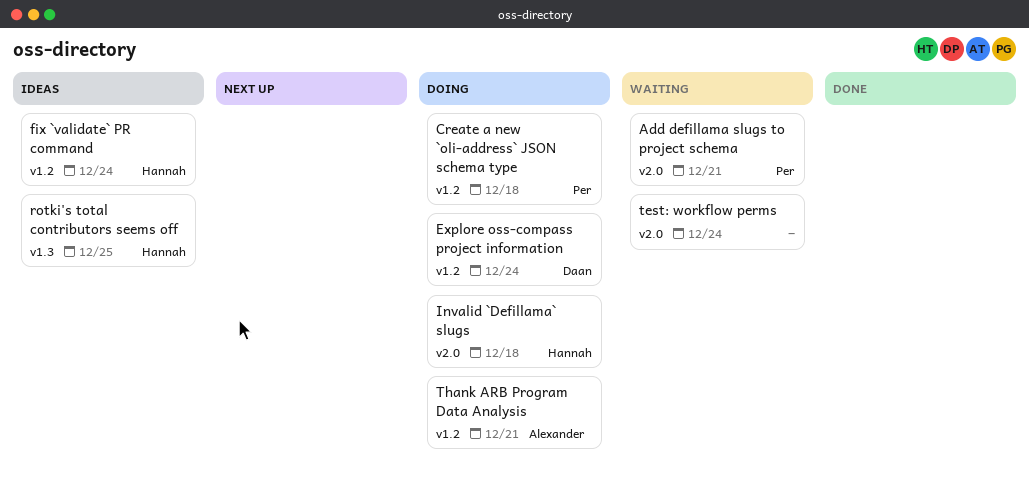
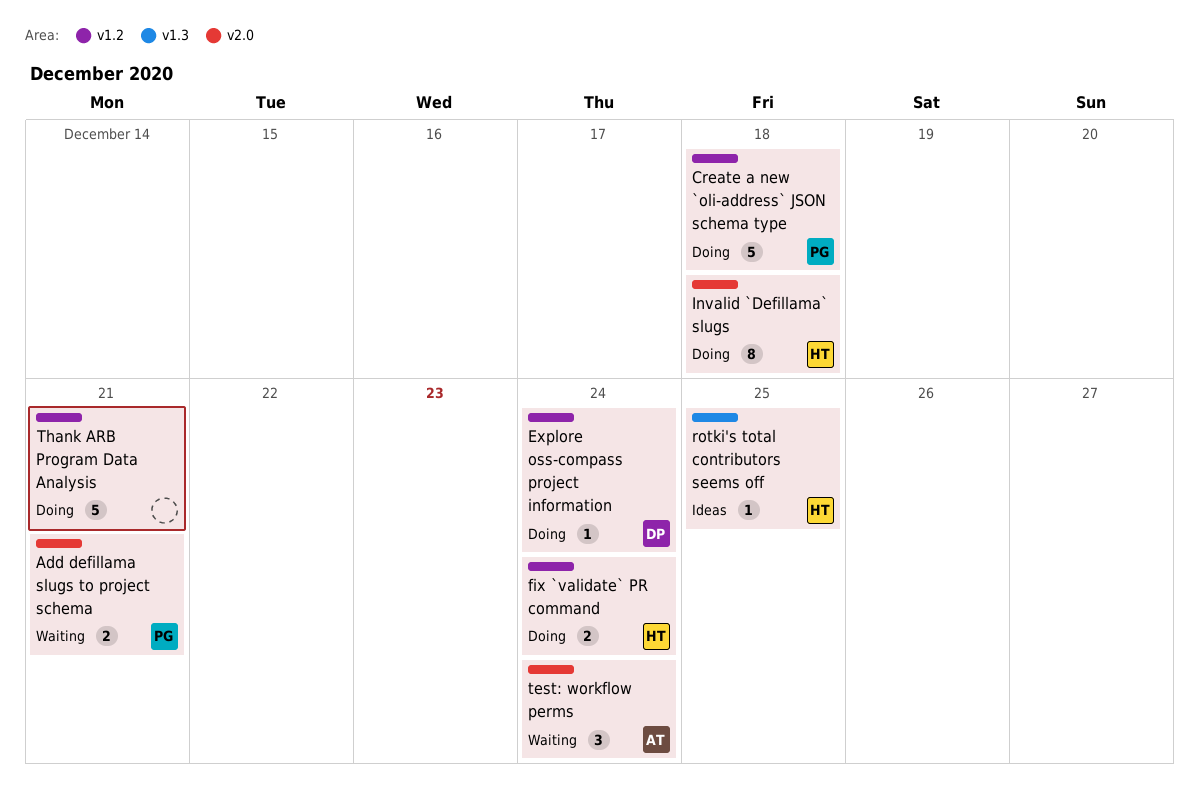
fix `validate` PR command, status: Ideas -> Doing
test: workflow perms, owner: none -> Alexander
Thank ARB Program Data Analysis, owner: Alexander -> none

